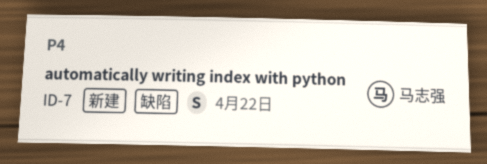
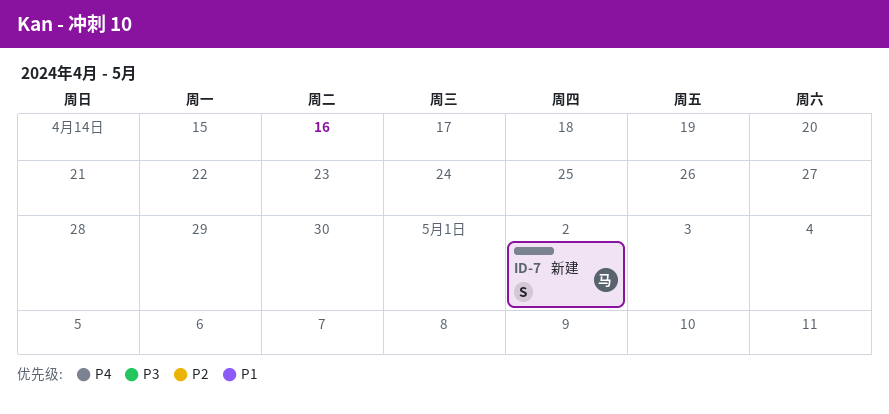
ID-7, due: Apr 22 -> May 2

